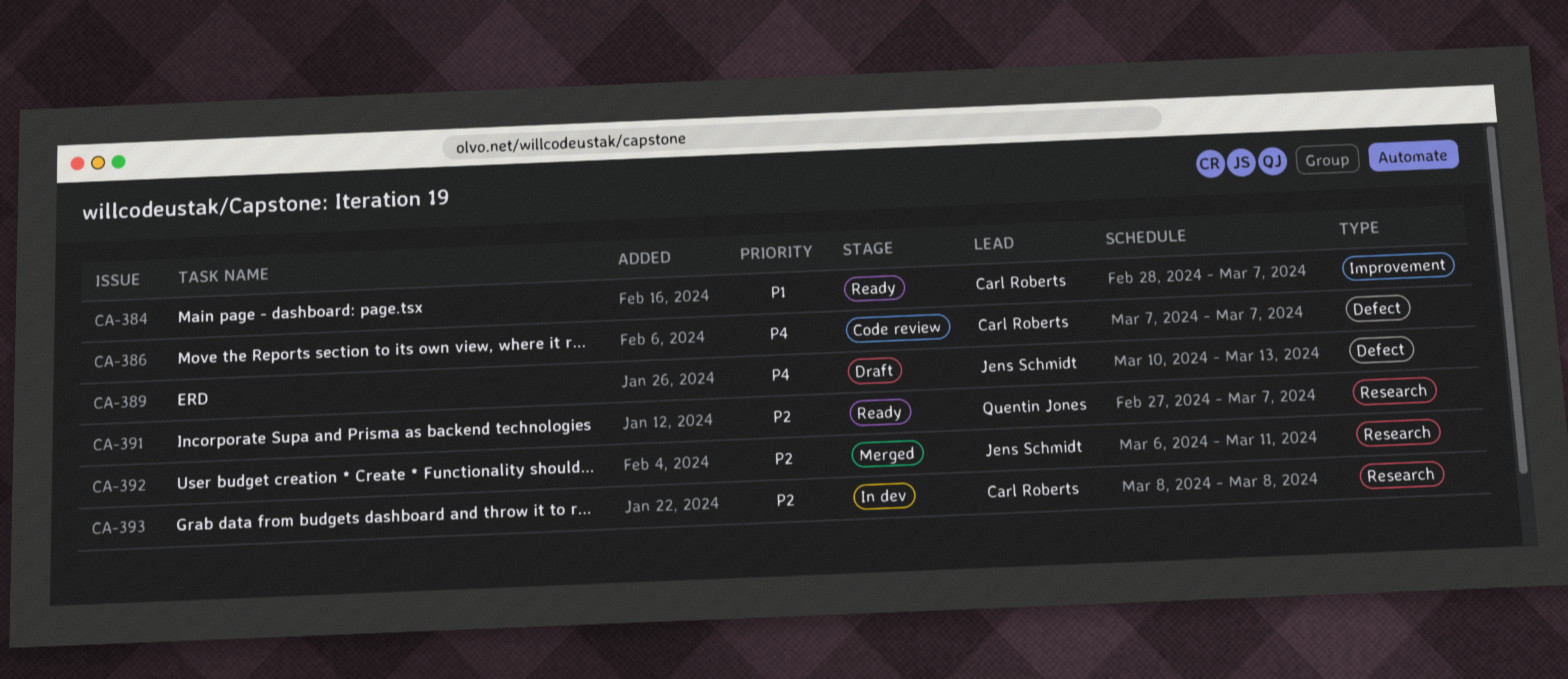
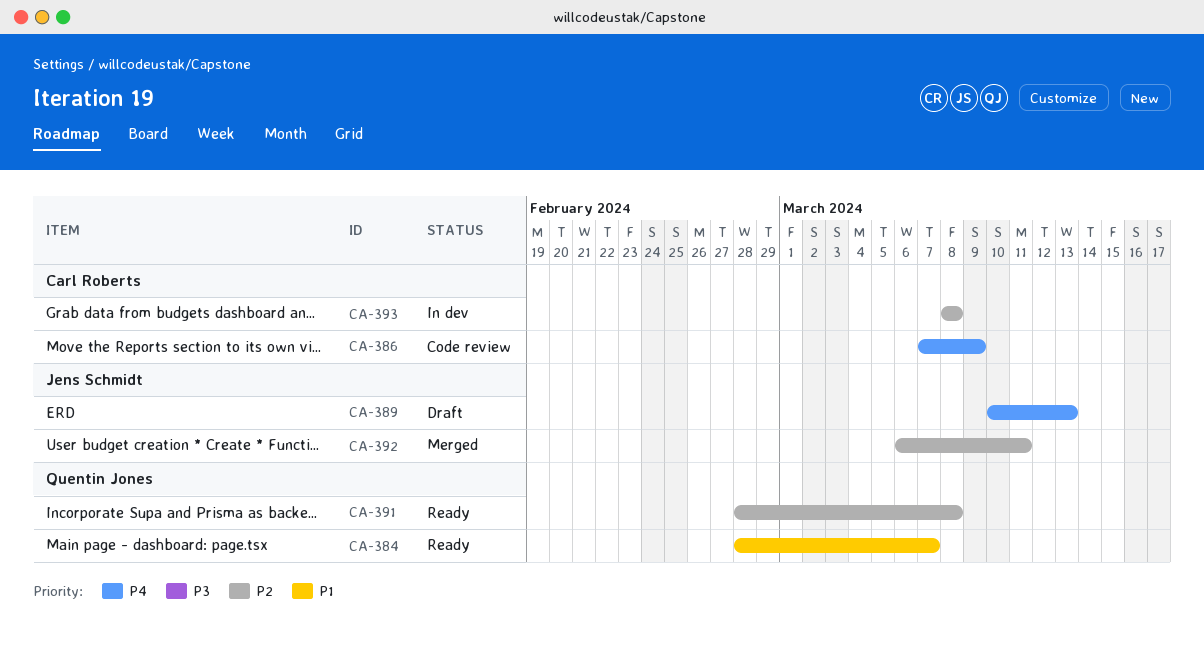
CA-384, owner: Carl Roberts -> Quentin Jones
CA-386, due: Mar 7 -> Mar 9
CA-391, start: Feb 27 -> Feb 28
CA-391, due: Mar 7 -> Mar 8

